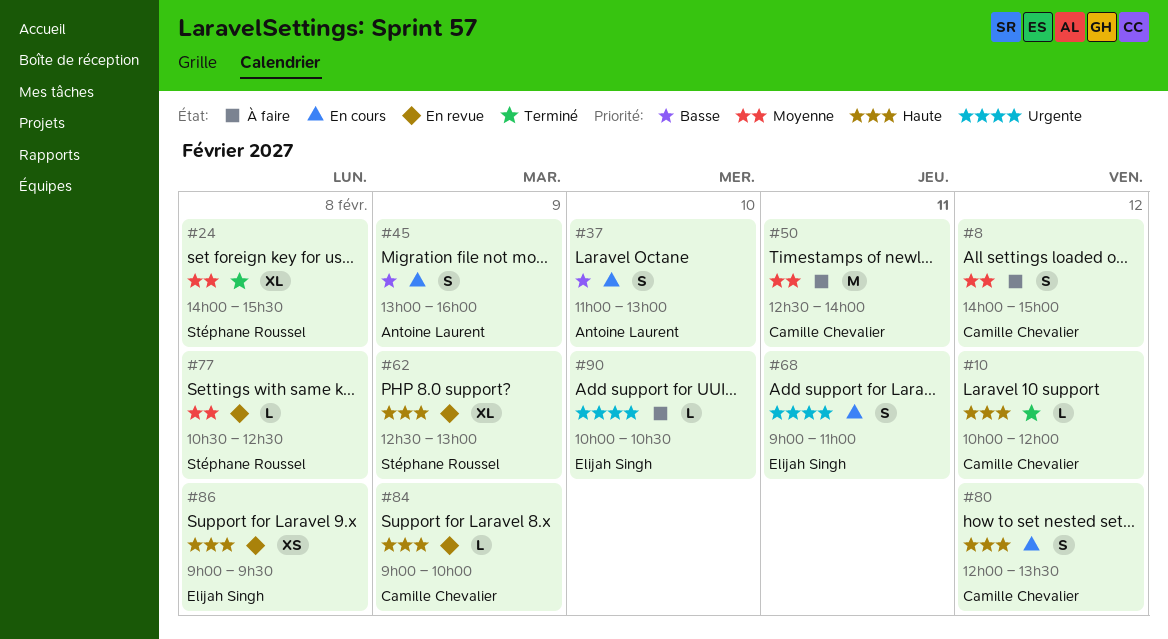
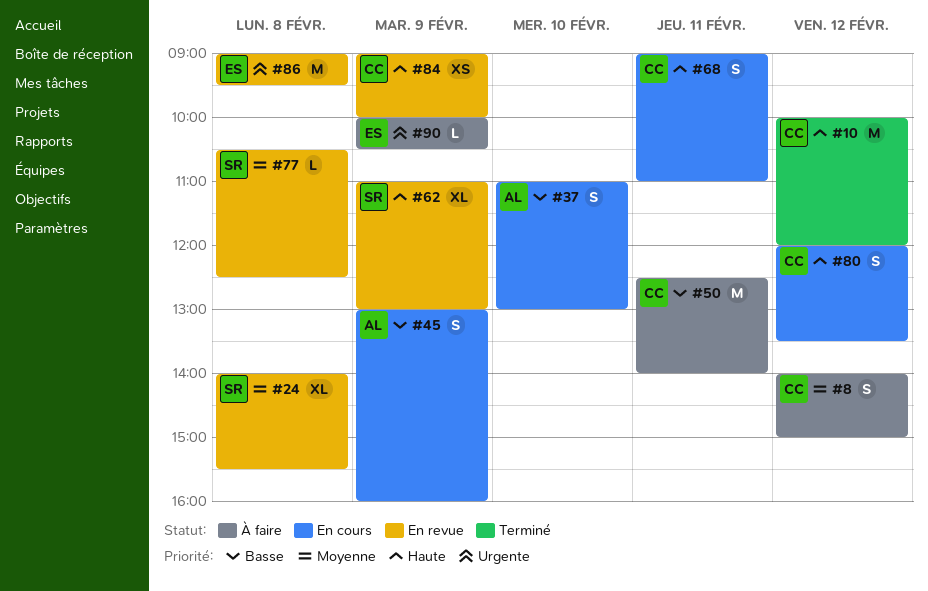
#10, estimate: L -> M
#24, status: Terminé -> En revue
#50, priority: Moyenne -> Basse
#62, begins: 12:30 -> 11:00
#68, owner: Elijah Singh -> Camille Chevalier
#68, priority: Urgente -> Haute
#84, estimate: L -> XS
#86, priority: Haute -> Urgente
#86, estimate: XS -> M
#90, day: Feb 10 -> Feb 9

